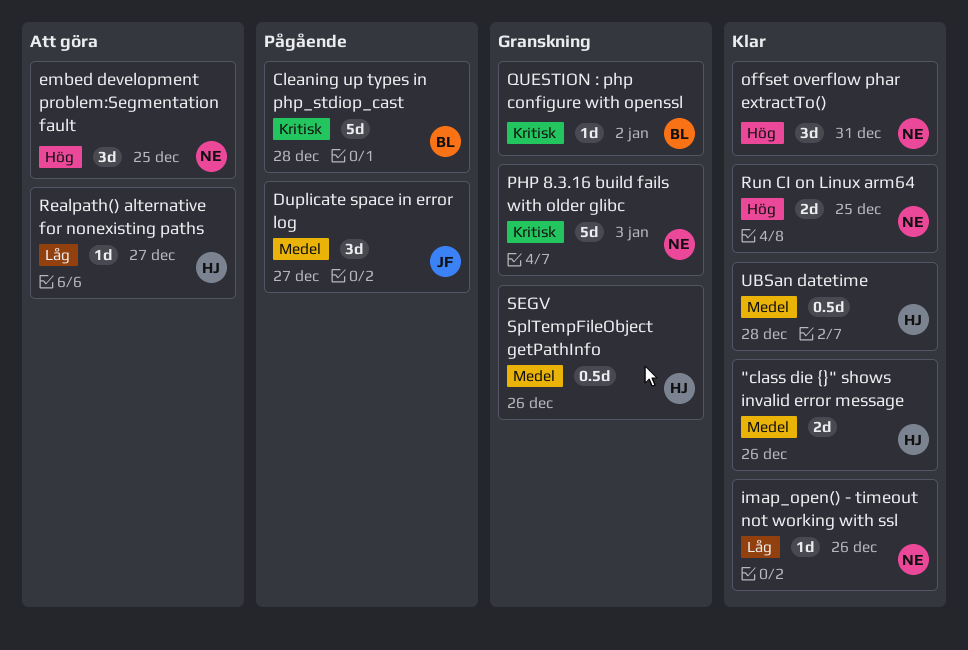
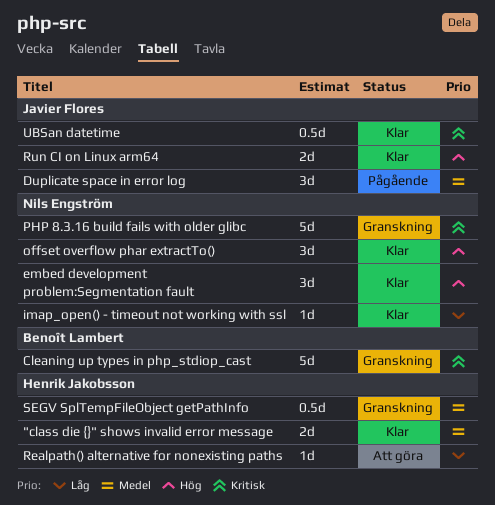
Cleaning up types in php_stdiop_cast, status: Pågående -> Granskning
embed development problem:Segmentation fault, status: Att göra -> Klar
QUESTION : php configure with openssl: present -> none
Run CI on Linux arm64, owner: Nils Engström -> Javier Flores
UBSan datetime, owner: Henrik Jakobsson -> Javier Flores
UBSan datetime, priority: Medel -> Kritisk

